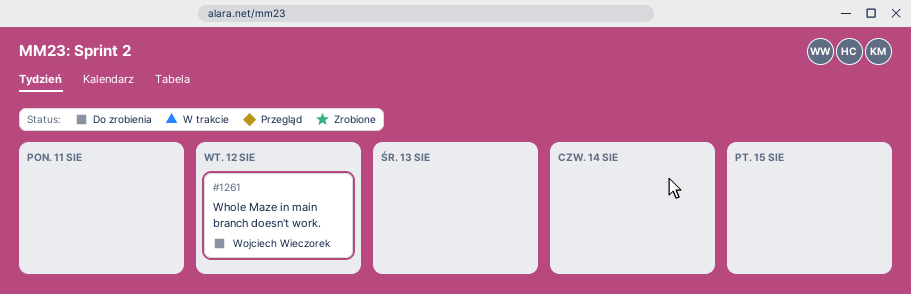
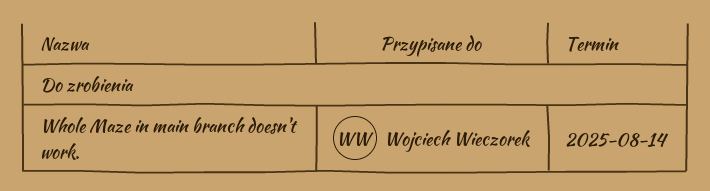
Whole Maze in main branch doesn't work., due: Aug 12 -> Aug 14

